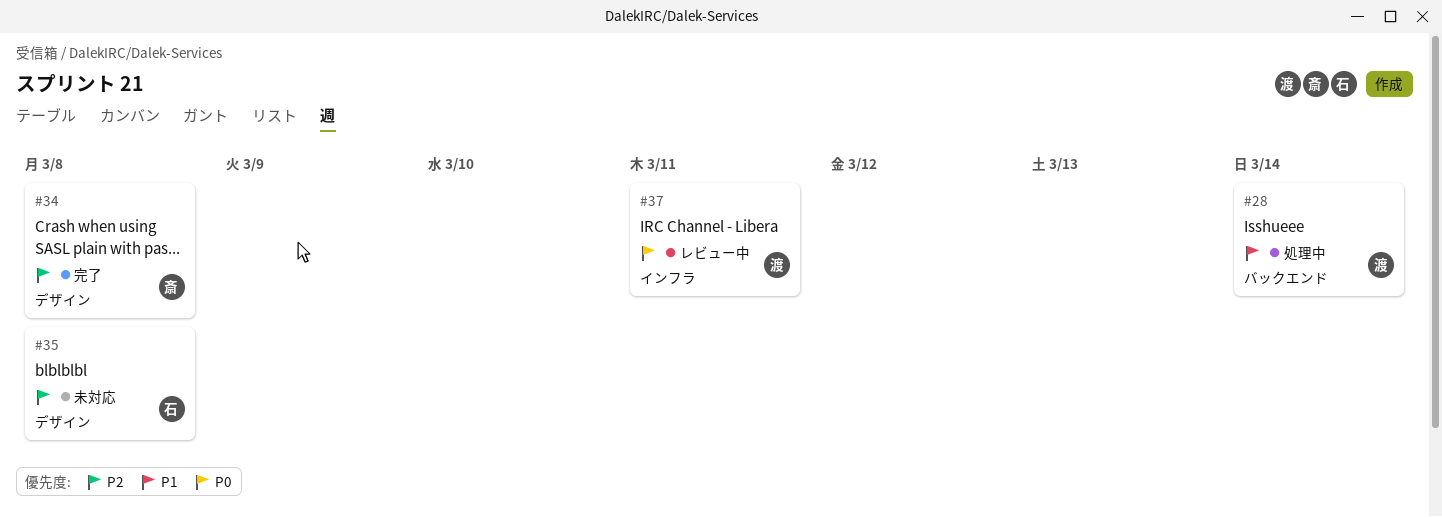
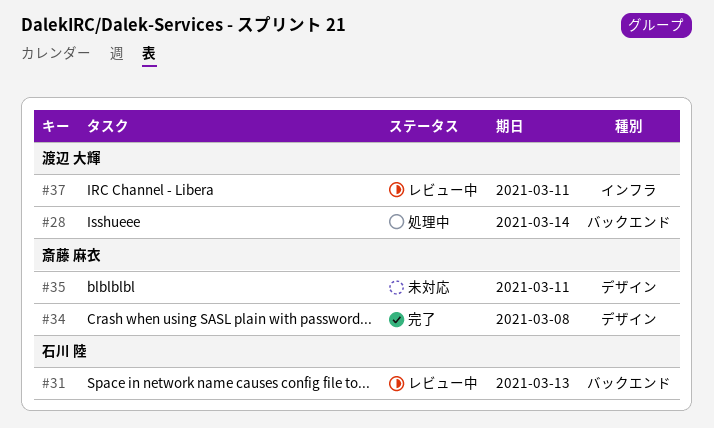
#31: none -> present
#35, owner: 石川 陸 -> 斎藤 麻衣
#35, due: Mar 8 -> Mar 11

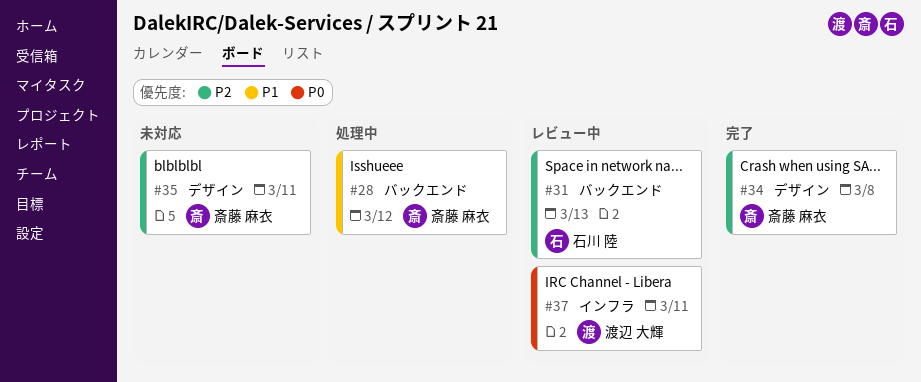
#28, owner: 渡辺 大輝 -> 斎藤 麻衣
#28, due: Mar 14 -> Mar 12

